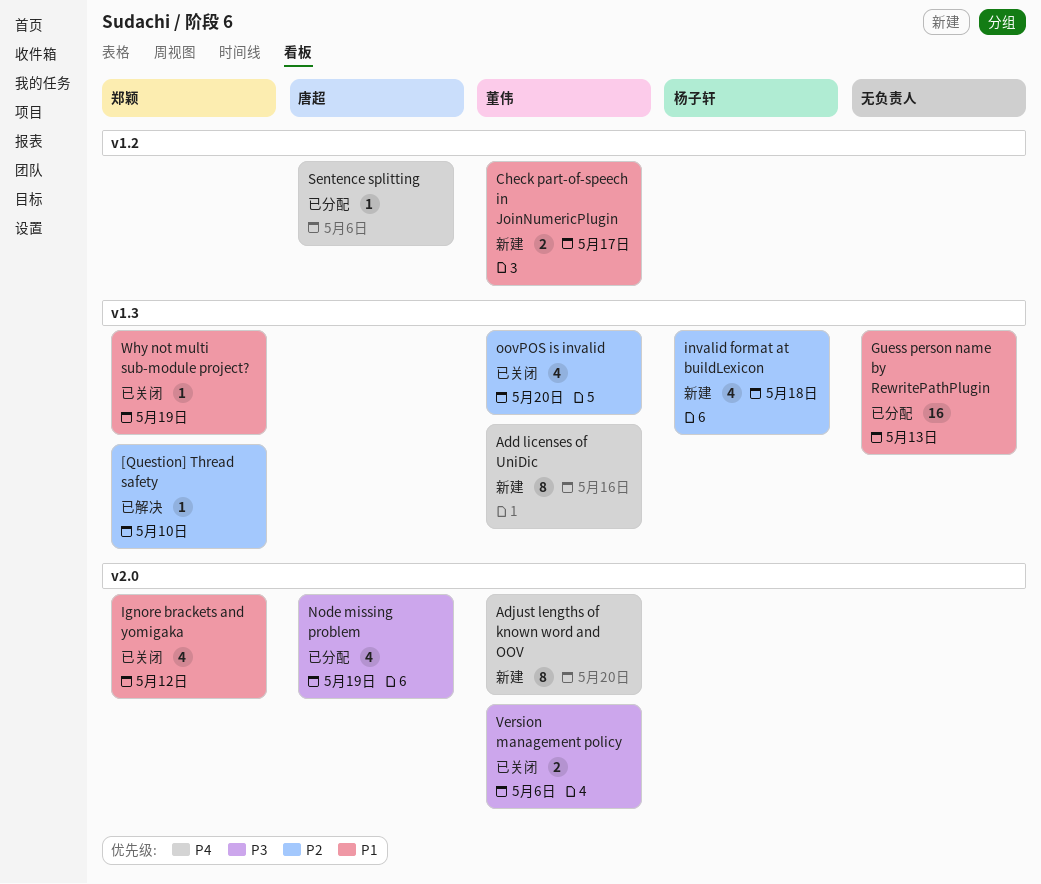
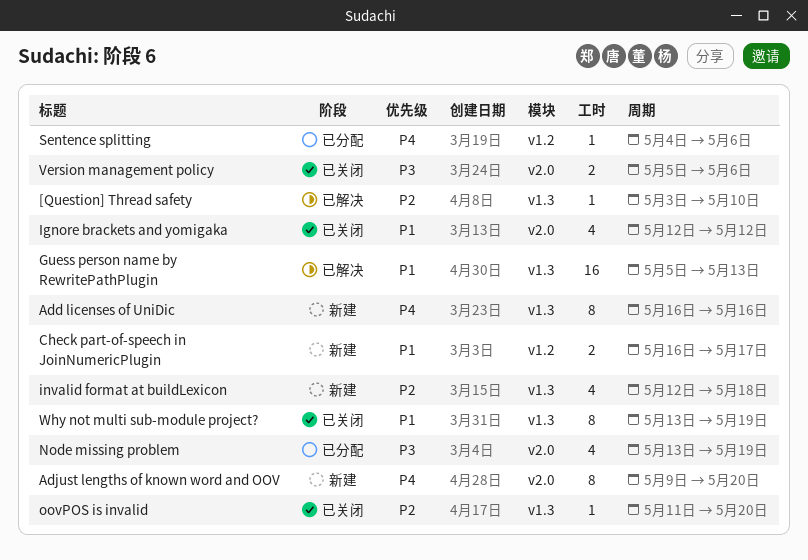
Guess person name by RewritePathPlugin, status: 已分配 -> 已解决
oovPOS is invalid, estimate: 4 -> 1
Why not multi sub-module project?, estimate: 1 -> 8

